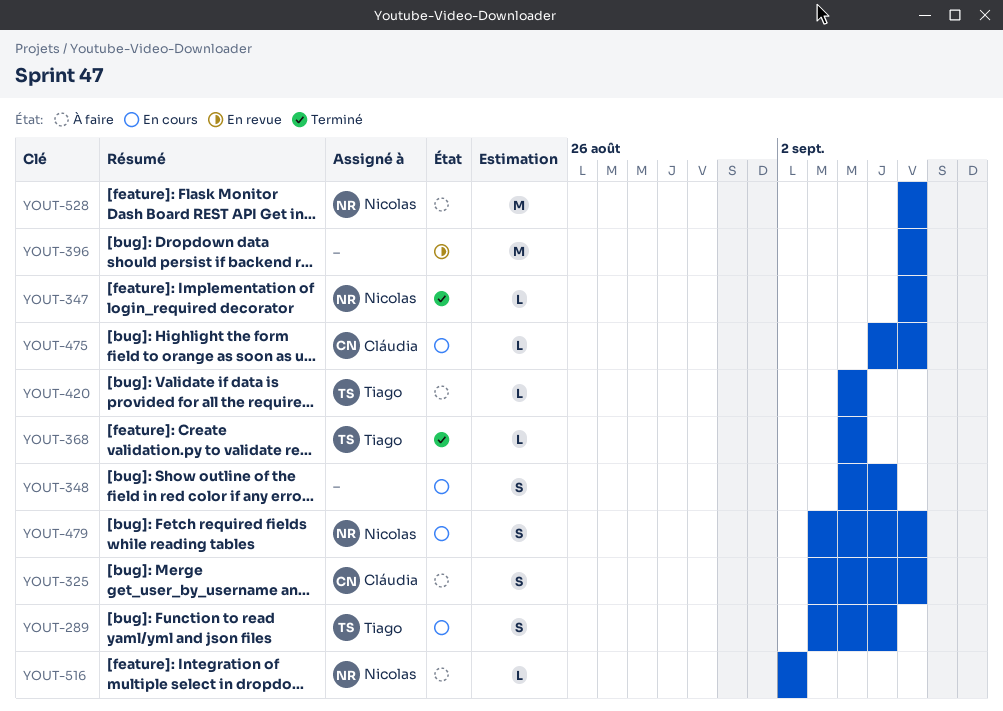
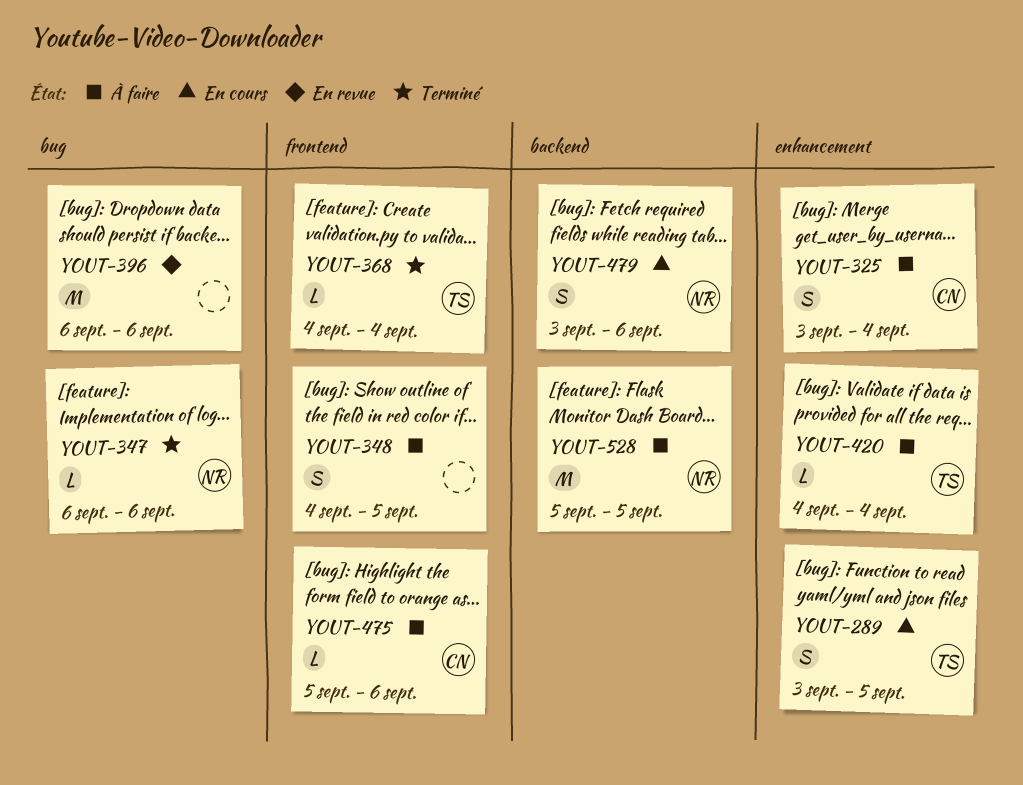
YOUT-325, due: Sep 6 -> Sep 4
YOUT-348, status: En cours -> À faire
YOUT-475, status: En cours -> À faire
YOUT-516: present -> none
YOUT-528, start: Sep 6 -> Sep 5
YOUT-528, due: Sep 6 -> Sep 5

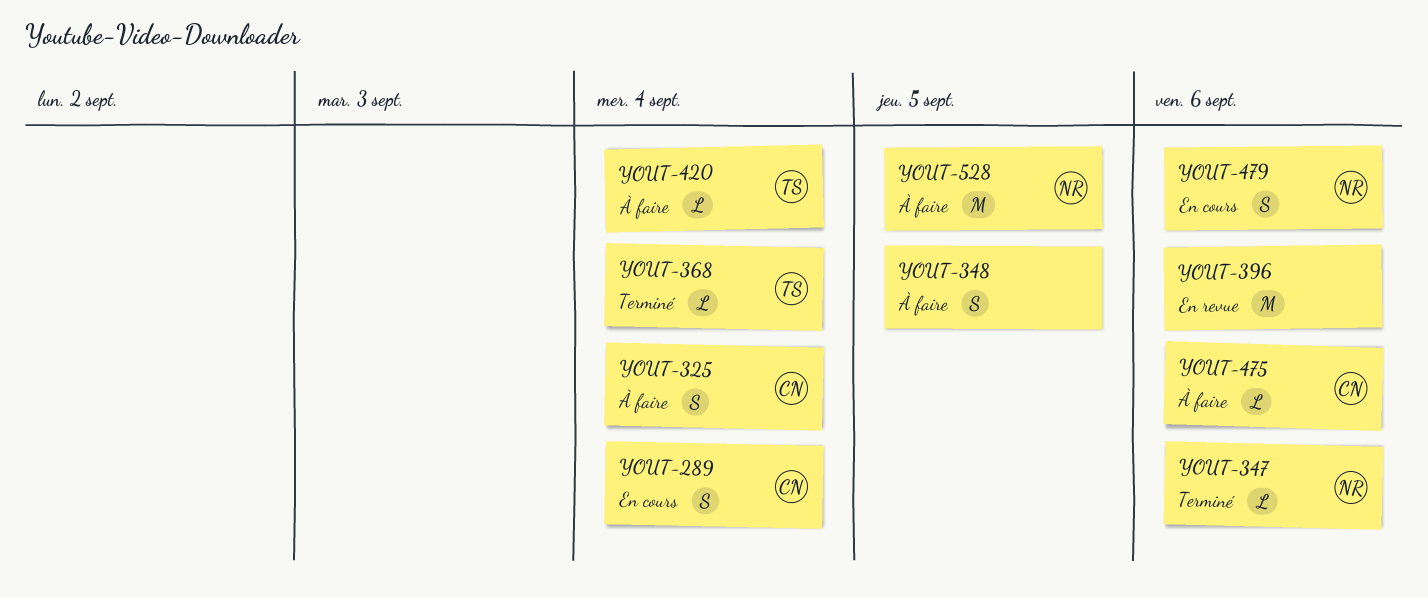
YOUT-289, owner: TS -> CN
YOUT-289, due: Sep 5 -> Sep 4

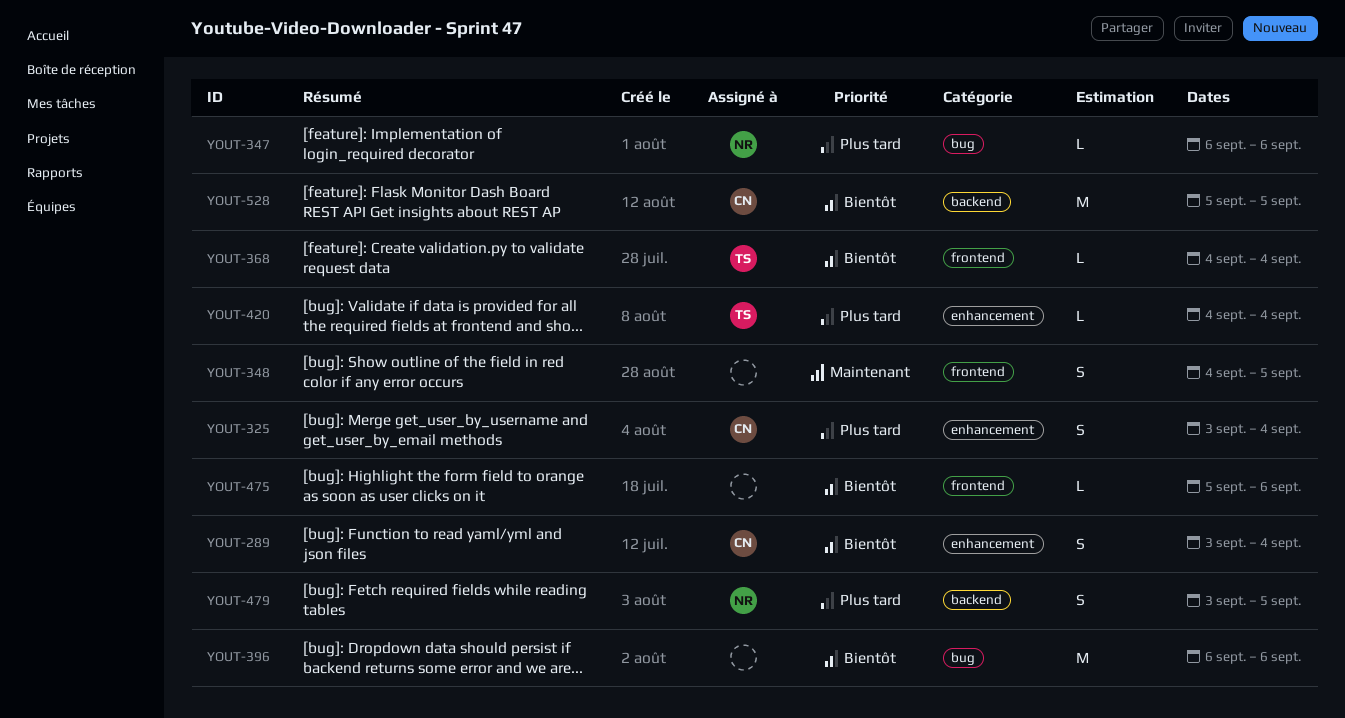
YOUT-475, owner: CN -> none
YOUT-479, due: Sep 6 -> Sep 5
YOUT-528, owner: NR -> CN

